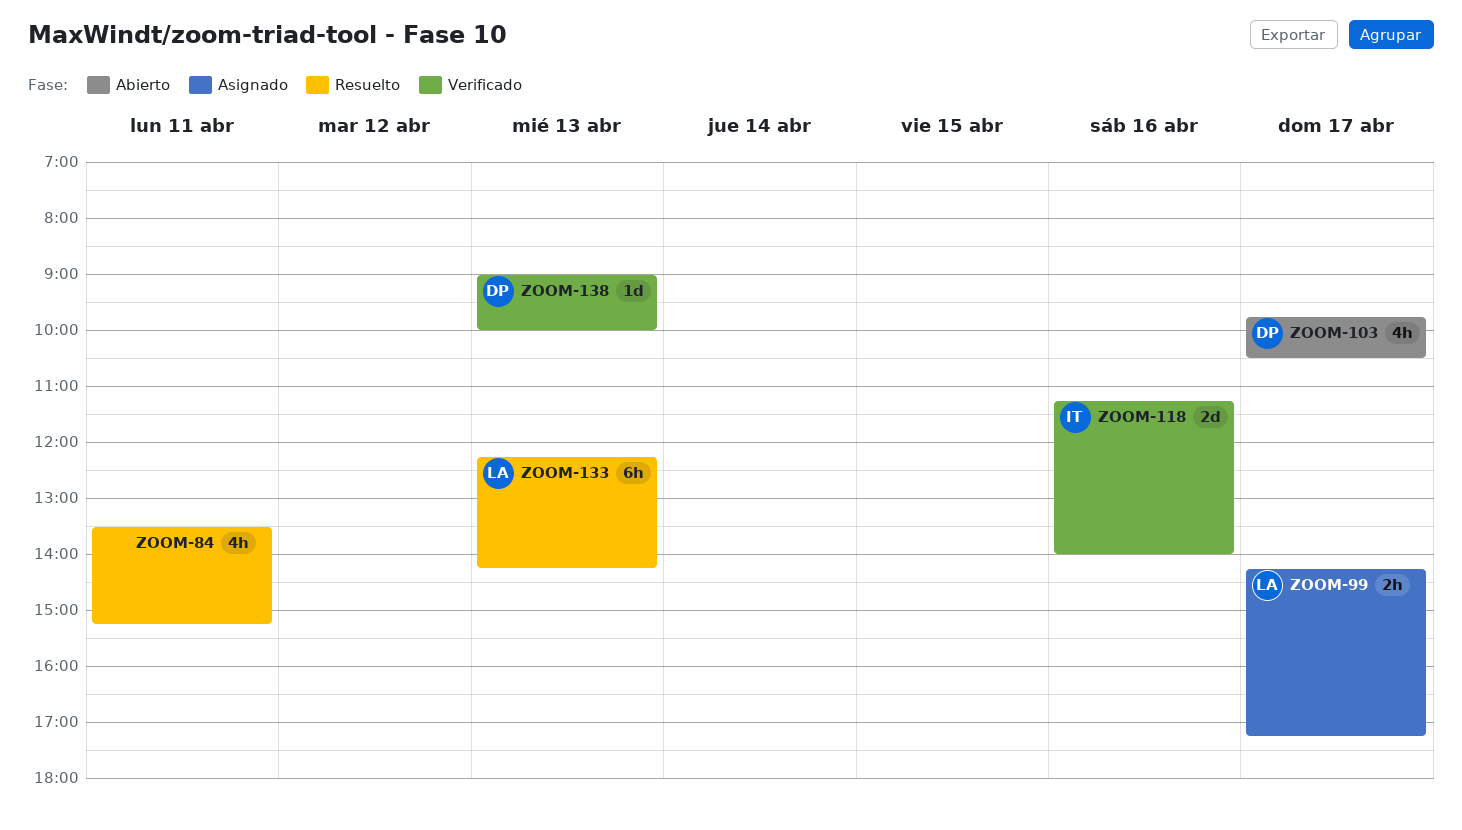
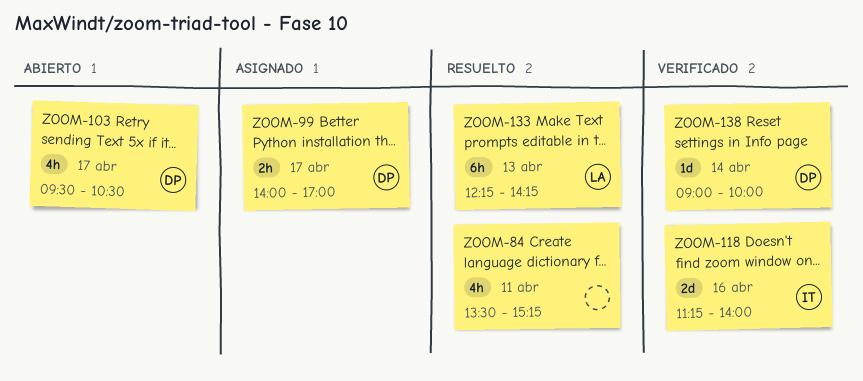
ZOOM-99, owner: LA -> DP
ZOOM-99, begins: 14:15 -> 14:00
ZOOM-99, ends: 17:15 -> 17:00
ZOOM-103, begins: 09:45 -> 09:30
ZOOM-138, day: Apr 13 -> Apr 14

